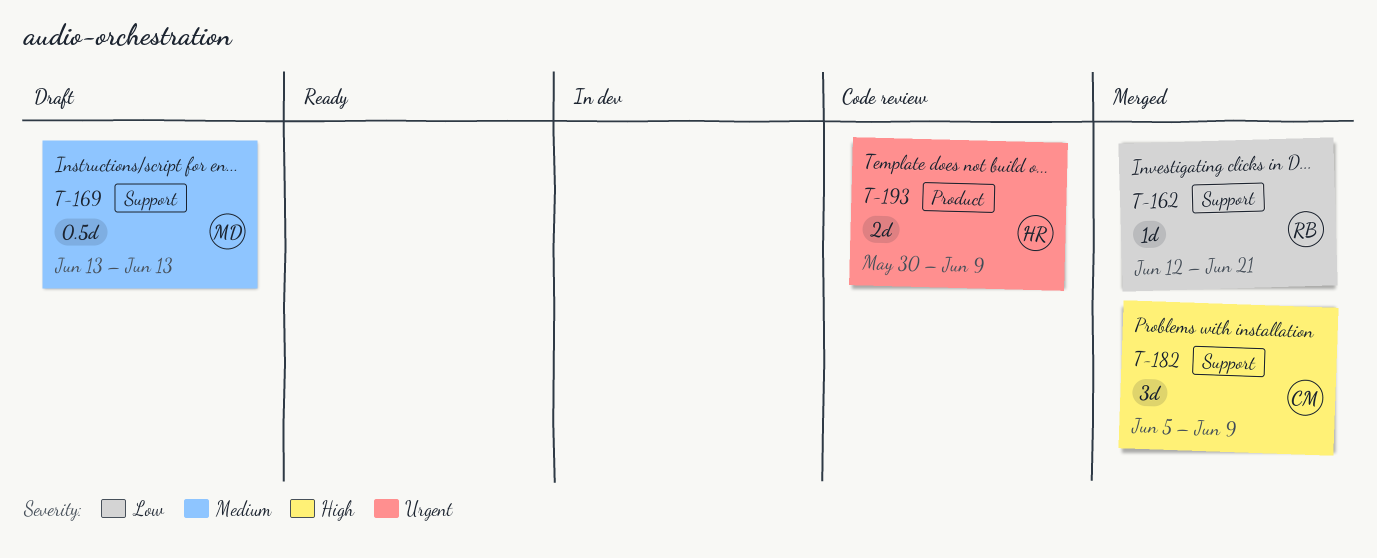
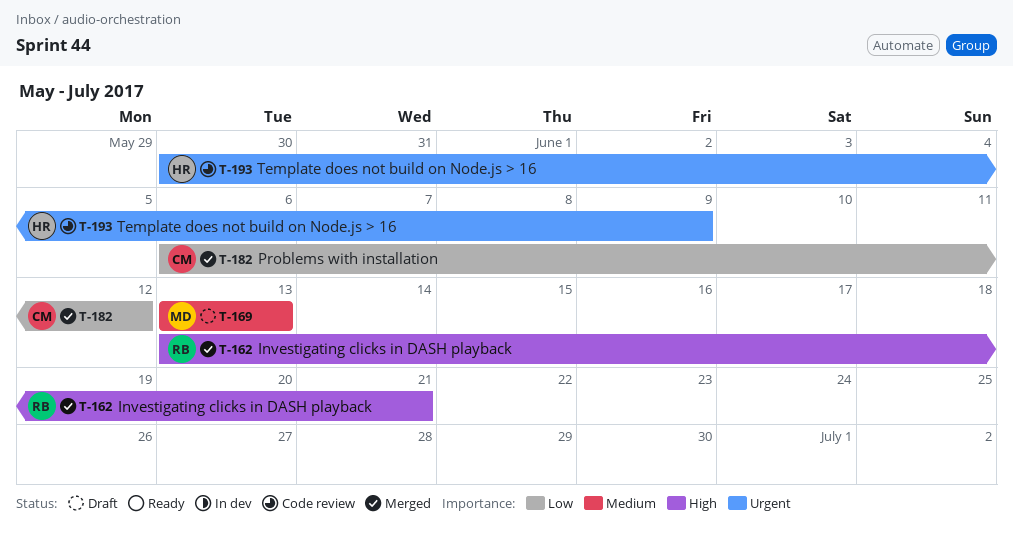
T-162, priority: Low -> High
T-162, start: Jun 12 -> Jun 13
T-182, priority: High -> Low
T-182, start: Jun 5 -> Jun 6
T-182, due: Jun 9 -> Jun 12

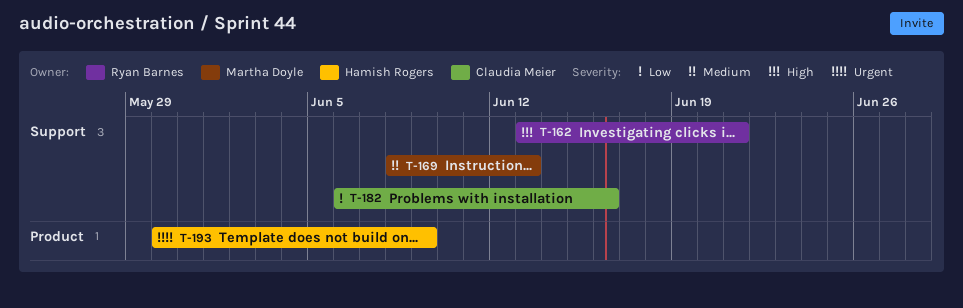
T-169, start: Jun 13 -> Jun 8
T-182, due: Jun 12 -> Jun 16

